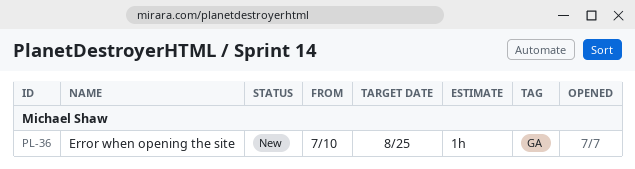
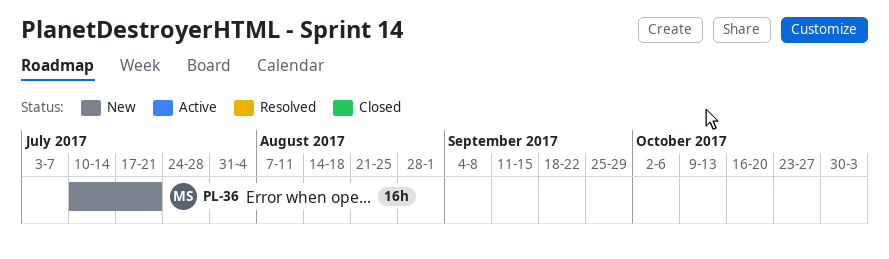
PL-36, estimate: 1h -> 16h
PL-36, due: Aug 25 -> Jul 21

